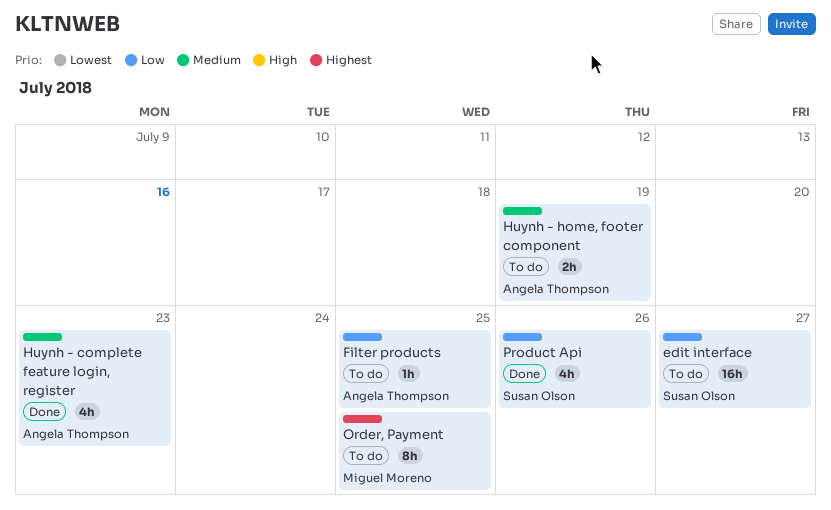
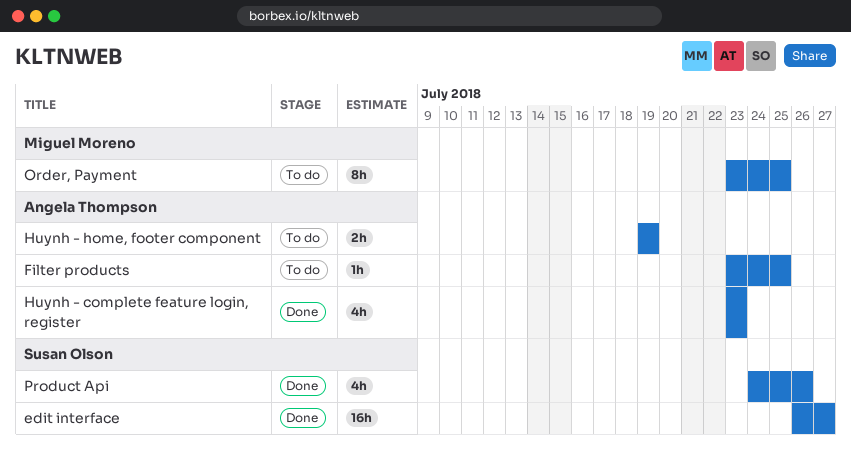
edit interface, status: To do -> Done

